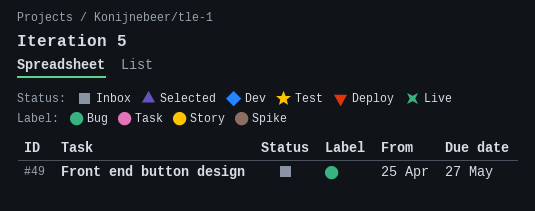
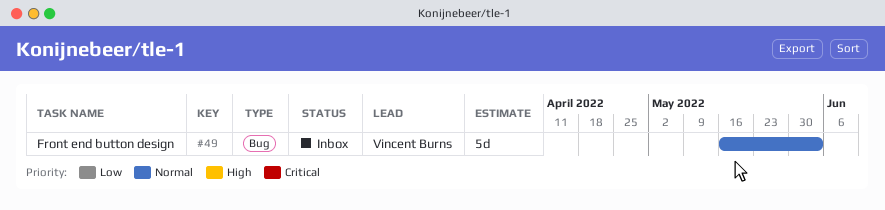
#49, start: Apr 25 -> May 16
#49, due: May 27 -> Jun 3

